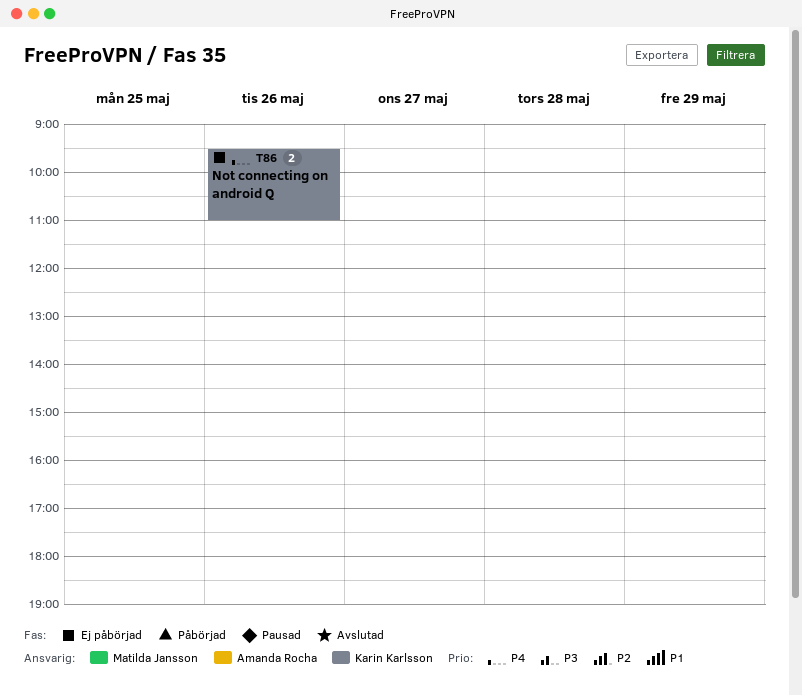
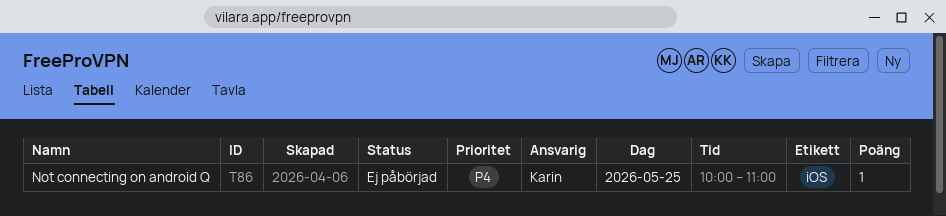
T86, estimate: 2 -> 1
T86, day: May 26 -> May 25
T86, begins: 09:30 -> 10:00

